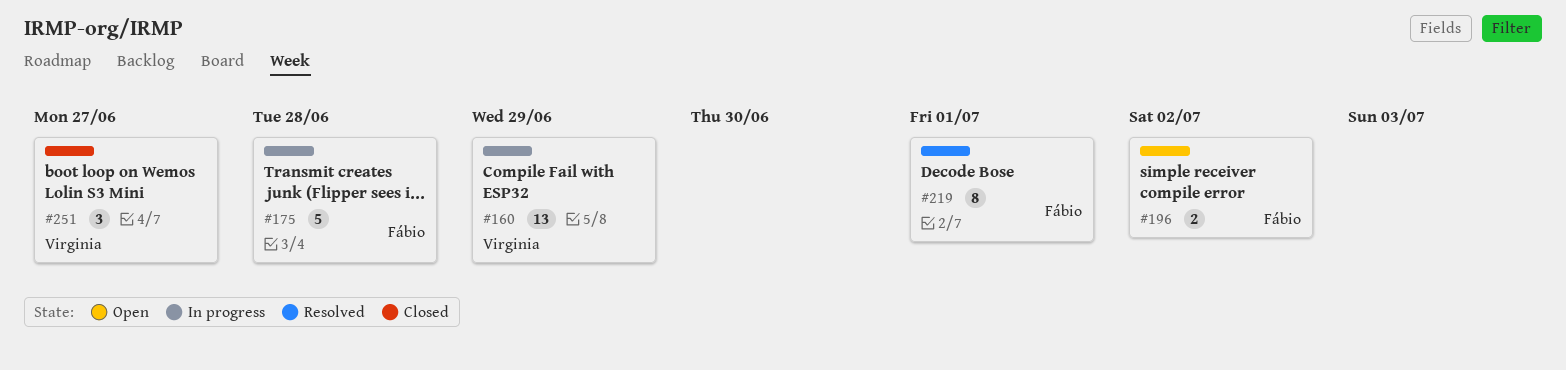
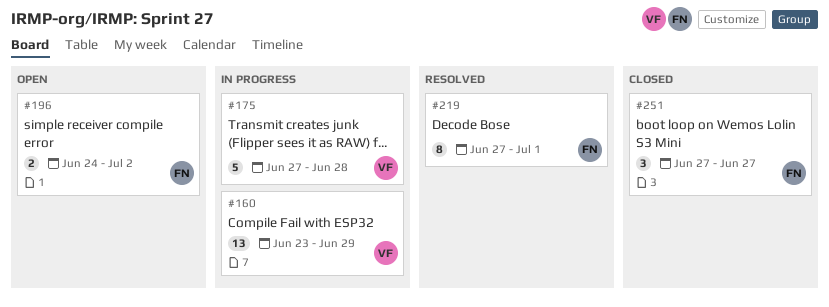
#175, owner: Fábio -> Virginia
#251, owner: Virginia -> Fábio

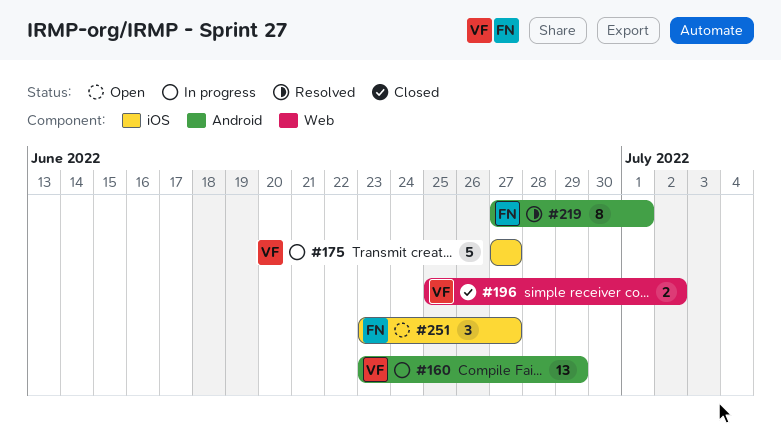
#175, due: Jun 28 -> Jun 27
#196, status: Open -> Closed
#196, owner: FN -> VF
#196, start: Jun 24 -> Jun 25
#251, status: Closed -> Open
#251, start: Jun 27 -> Jun 23

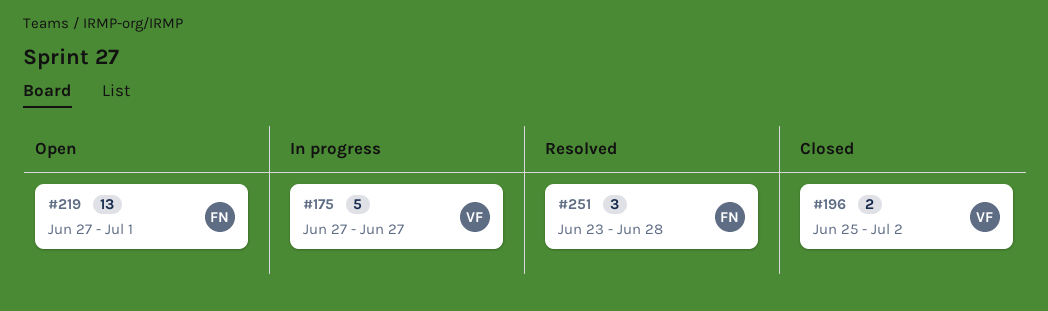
#160: present -> none
#219, status: Resolved -> Open
#219, estimate: 8 -> 13
#251, status: Open -> Resolved
#251, due: Jun 27 -> Jun 28

